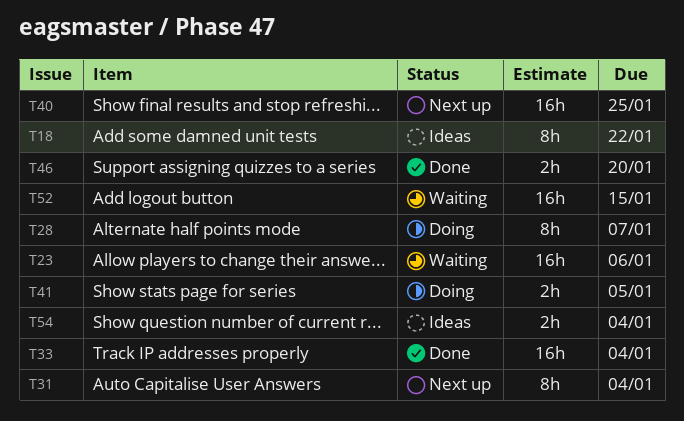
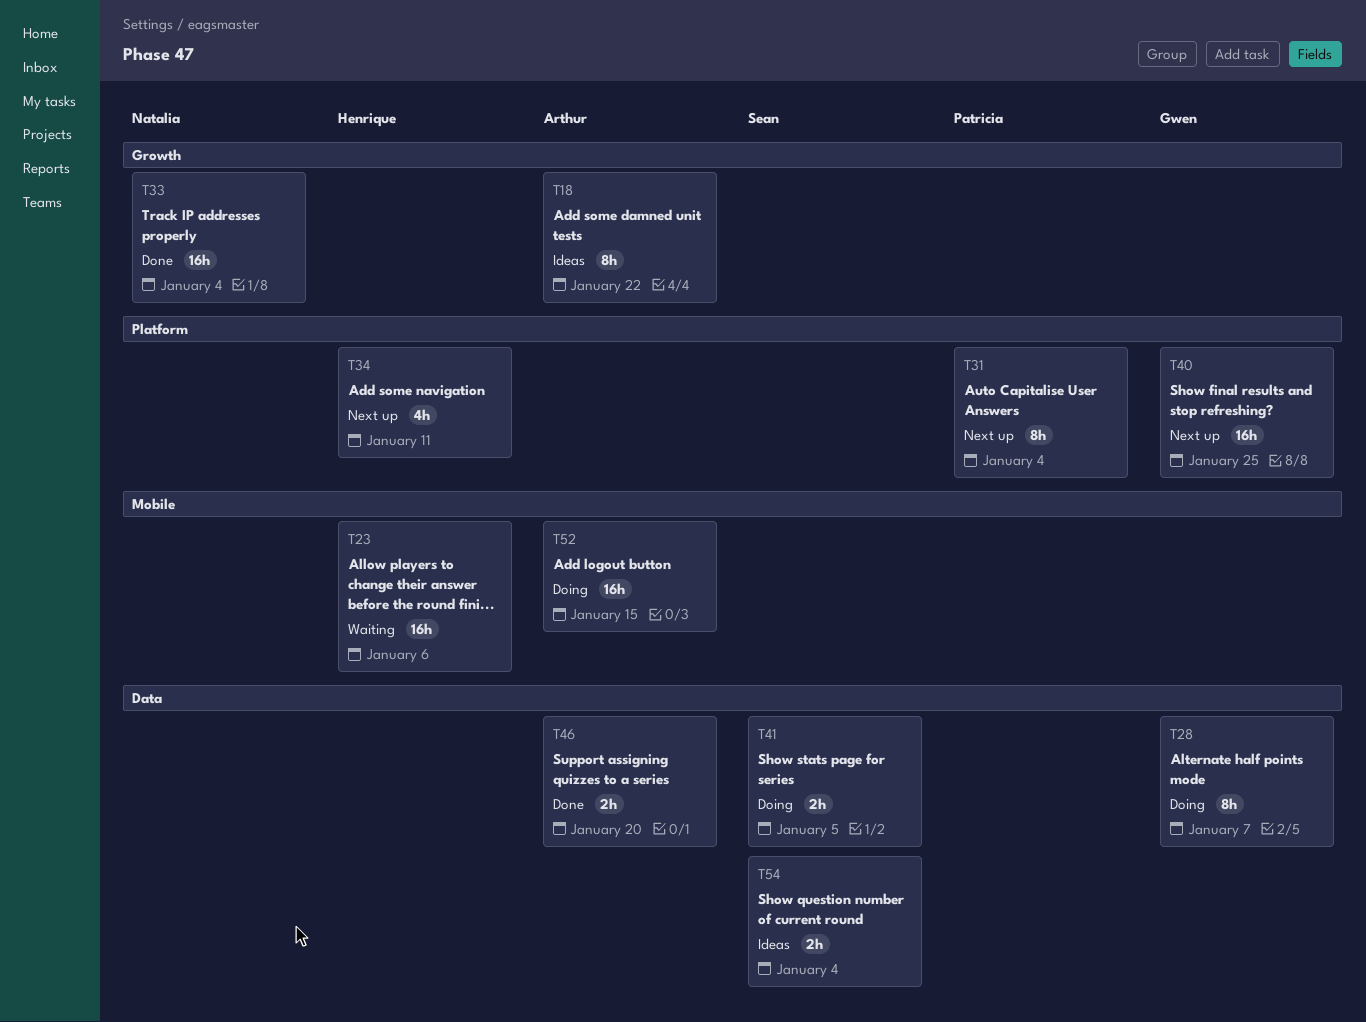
T34: none -> present
T52, status: Waiting -> Doing

